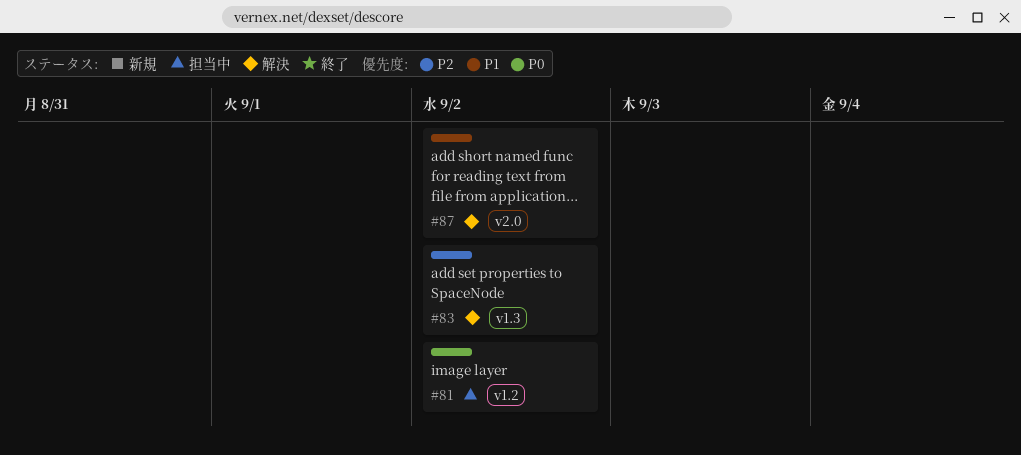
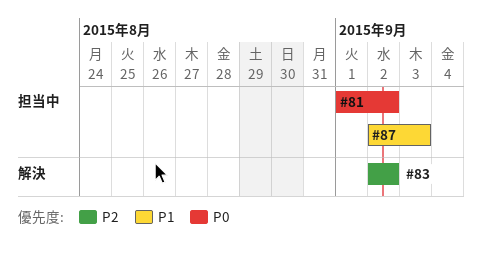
#87, status: 解決 -> 担当中
#87, due: Sep 2 -> Sep 3

